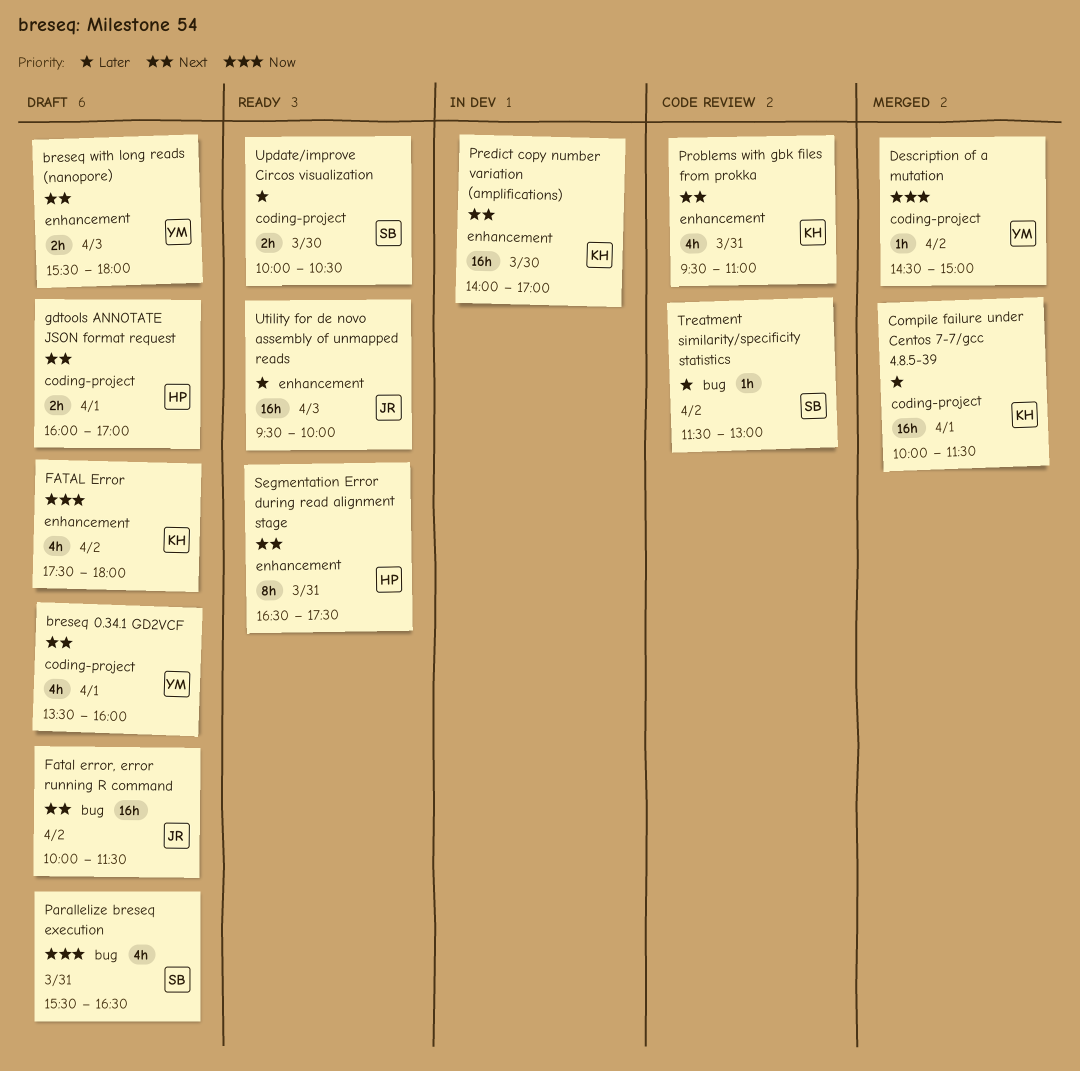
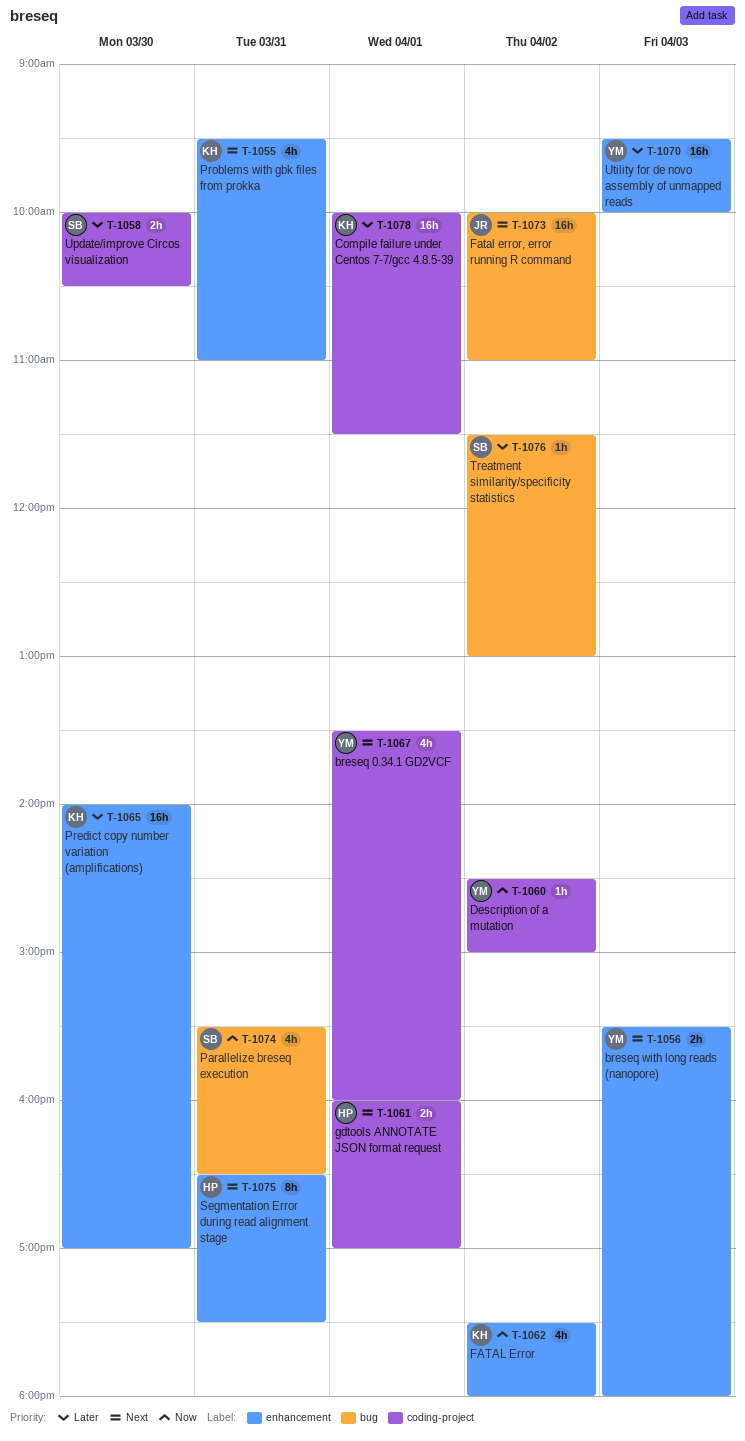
Fatal error, error running R command, ends: 11:30 -> 11:00
Predict copy number variation (amplifications), priority: Next -> Later
Utility for de novo assembly of unmapped reads, owner: JR -> YM

